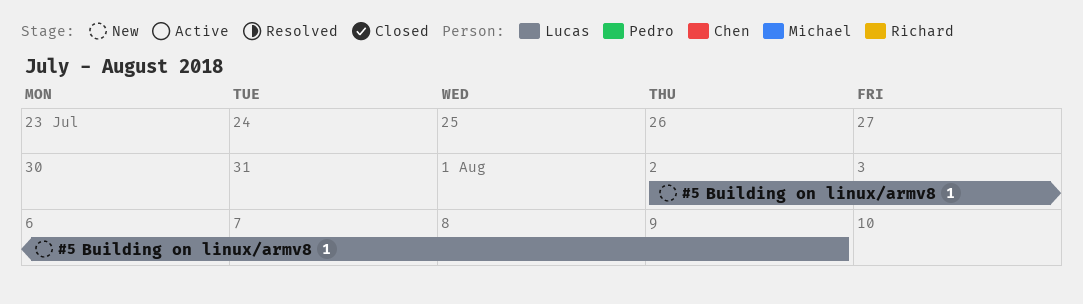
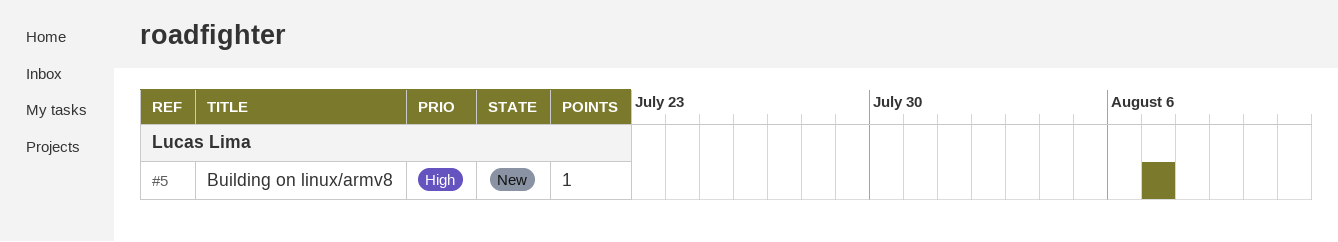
#5, start: Aug 2 -> Aug 7
#5, due: Aug 9 -> Aug 7

